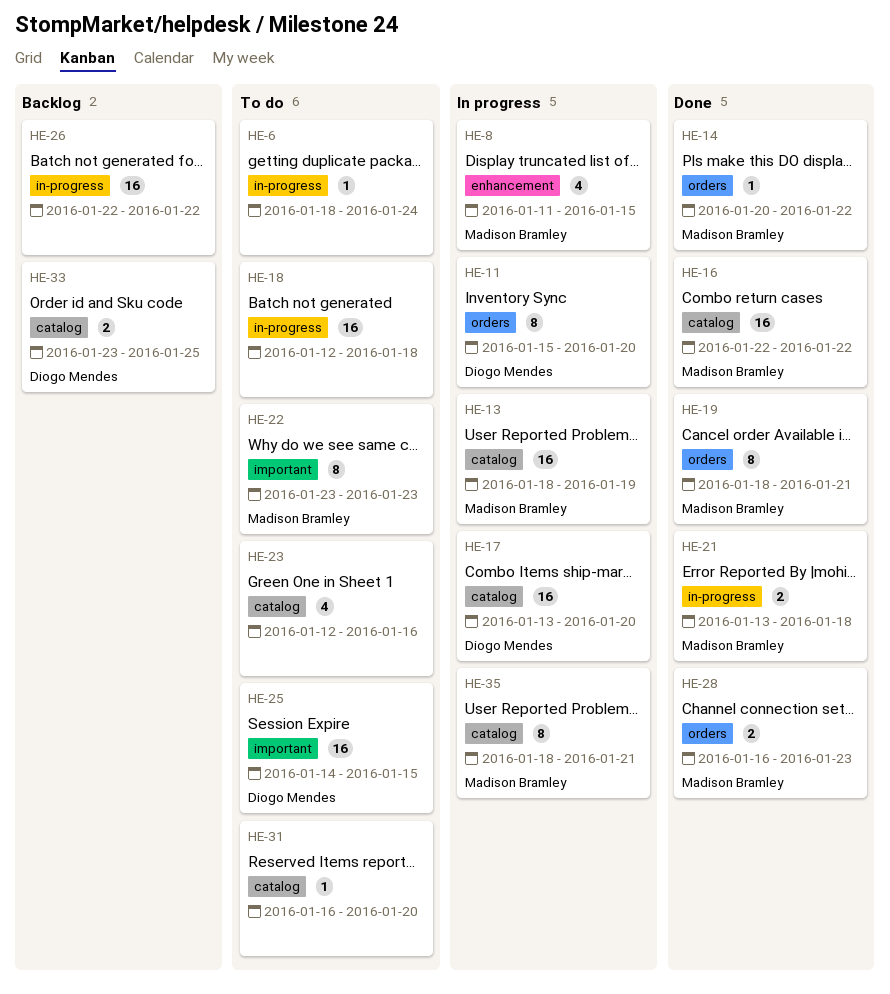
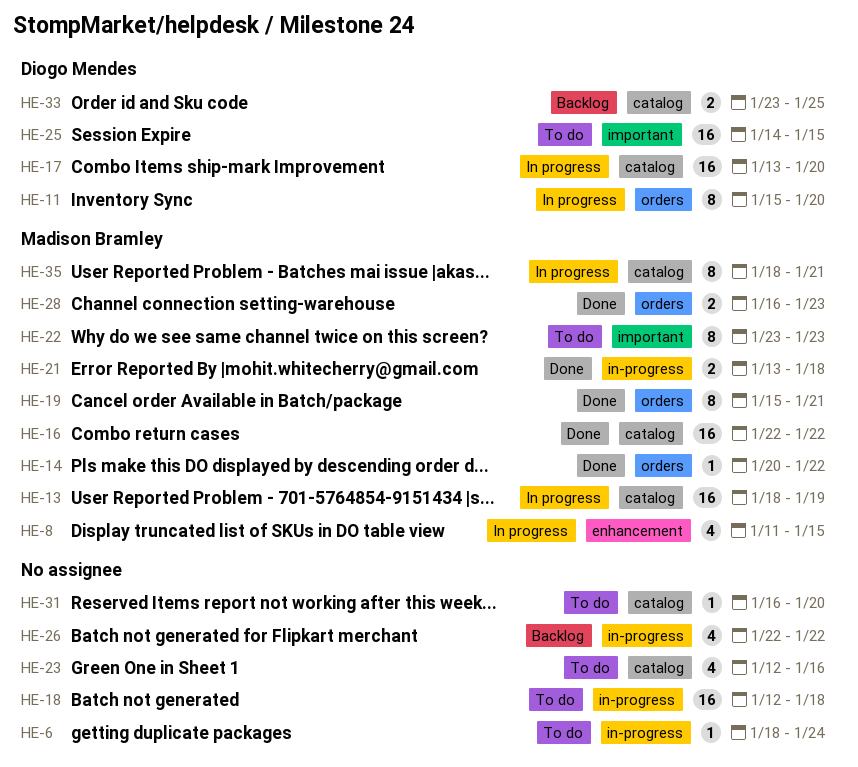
HE-19, start: Jan 18 -> Jan 15
HE-26, estimate: 16 -> 4

